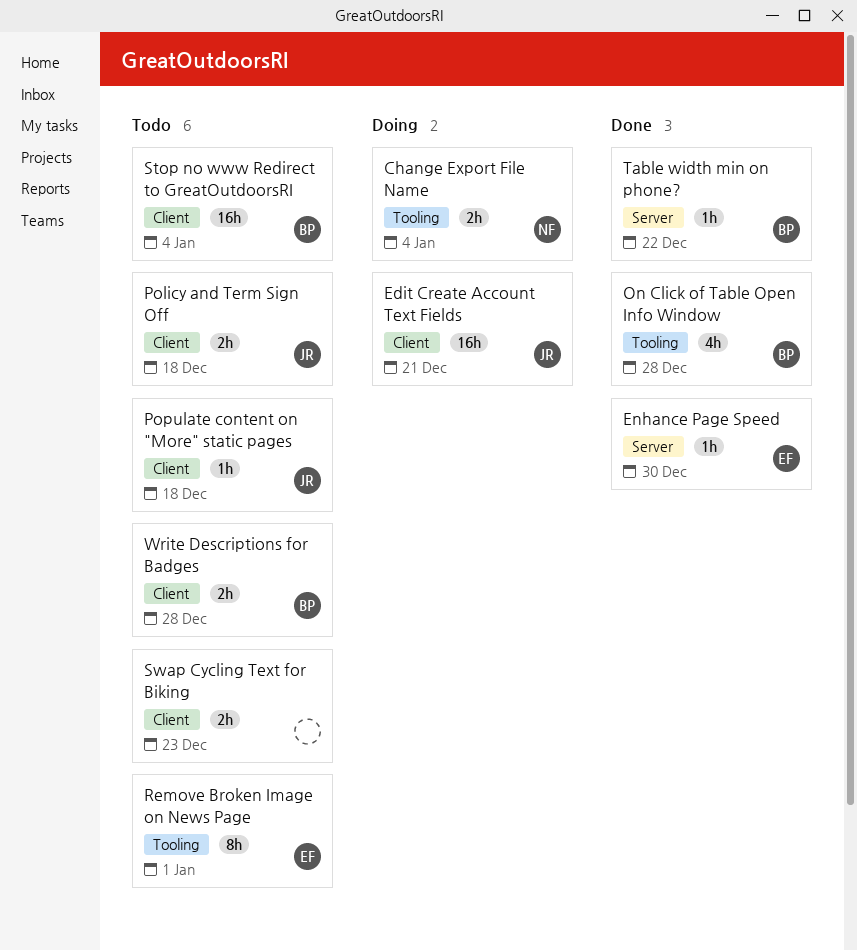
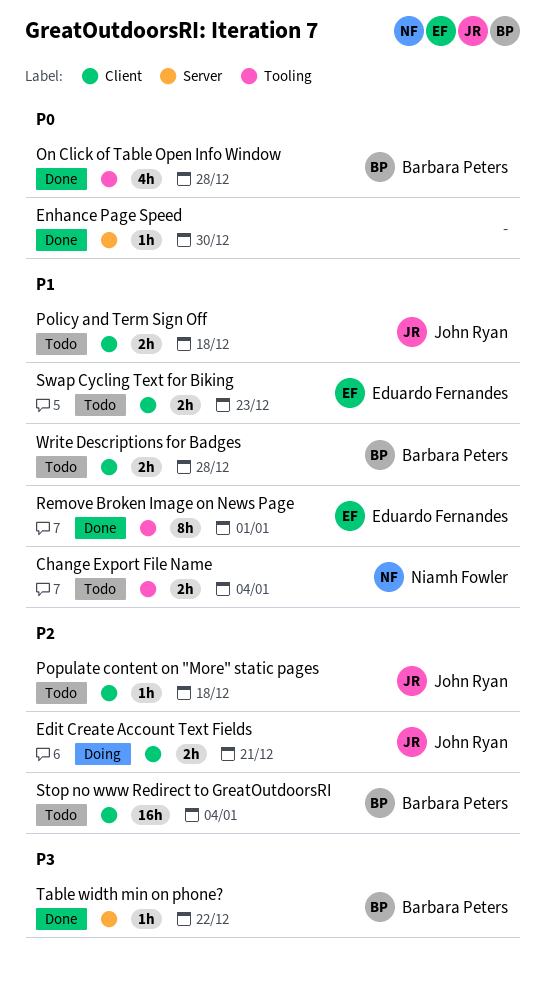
Change Export File Name, status: Doing -> Todo
Edit Create Account Text Fields, estimate: 16h -> 2h
Enhance Page Speed, owner: Eduardo Fernandes -> none
Remove Broken Image on News Page, status: Todo -> Done
Swap Cycling Text for Biking, owner: none -> Eduardo Fernandes

